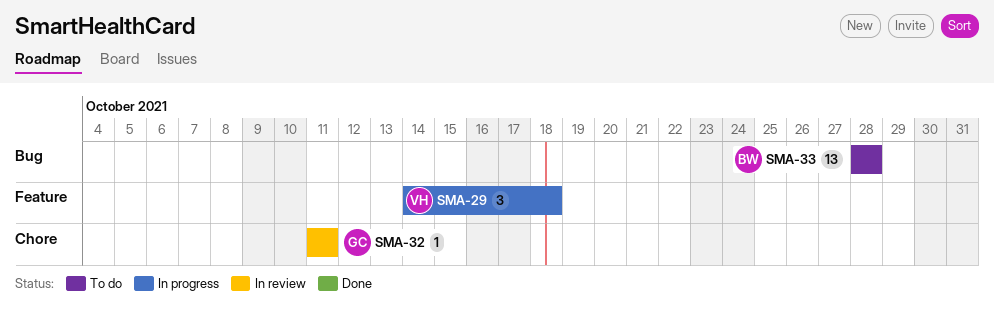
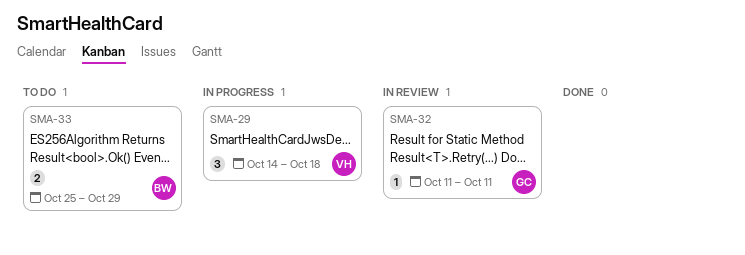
SMA-33, estimate: 13 -> 2
SMA-33, start: Oct 28 -> Oct 25
SMA-33, due: Oct 28 -> Oct 29

